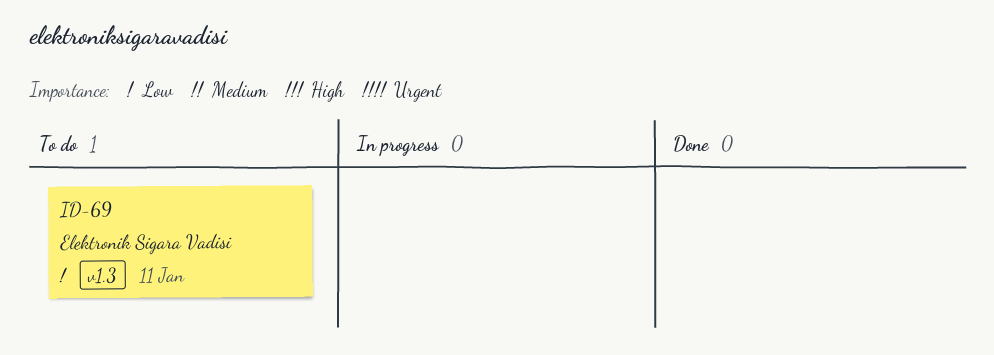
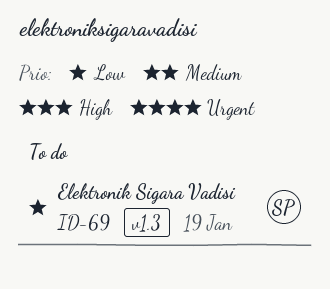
ID-69, due: Jan 11 -> Jan 19

